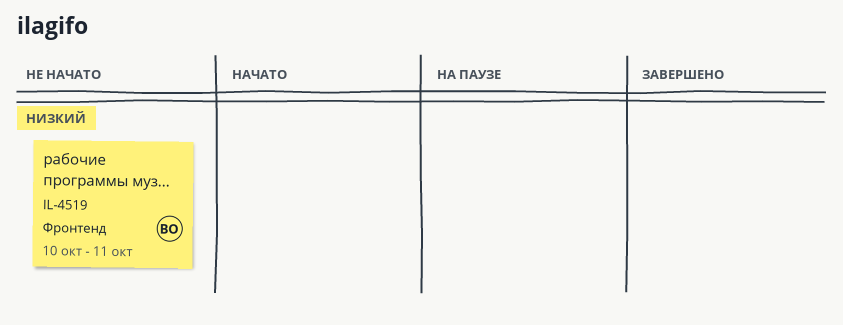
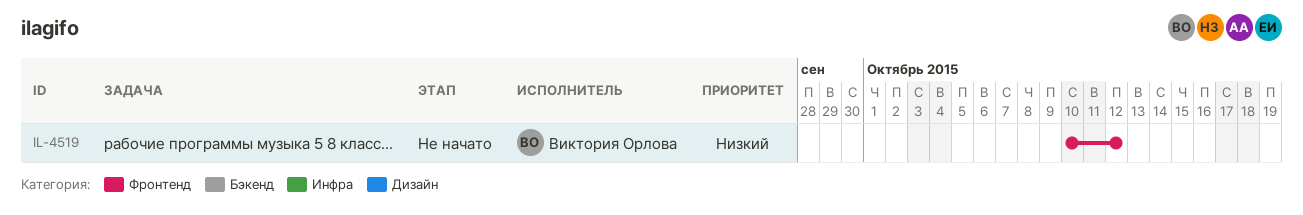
IL-4519, due: Oct 11 -> Oct 12

